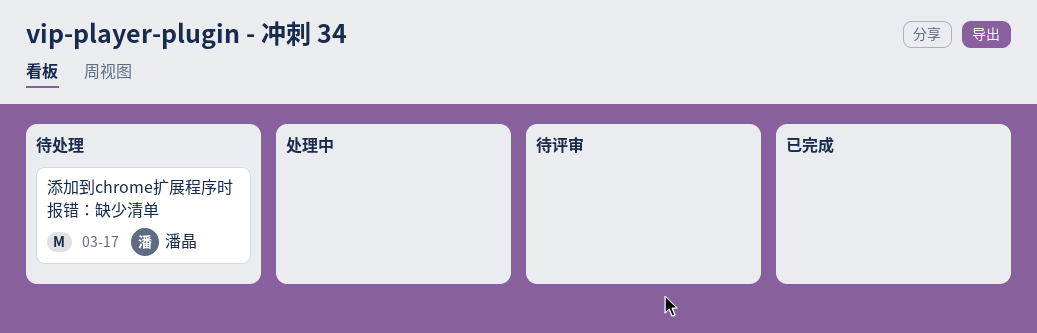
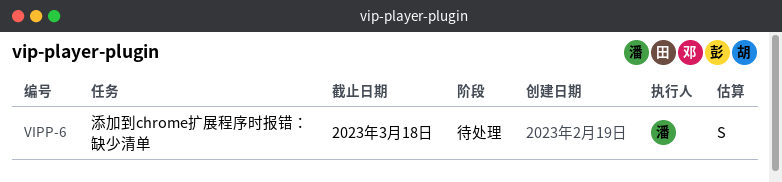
添加到chrome扩展程序时报错：缺少清单, estimate: M -> S
添加到chrome扩展程序时报错：缺少清单, due: Mar 17 -> Mar 18

